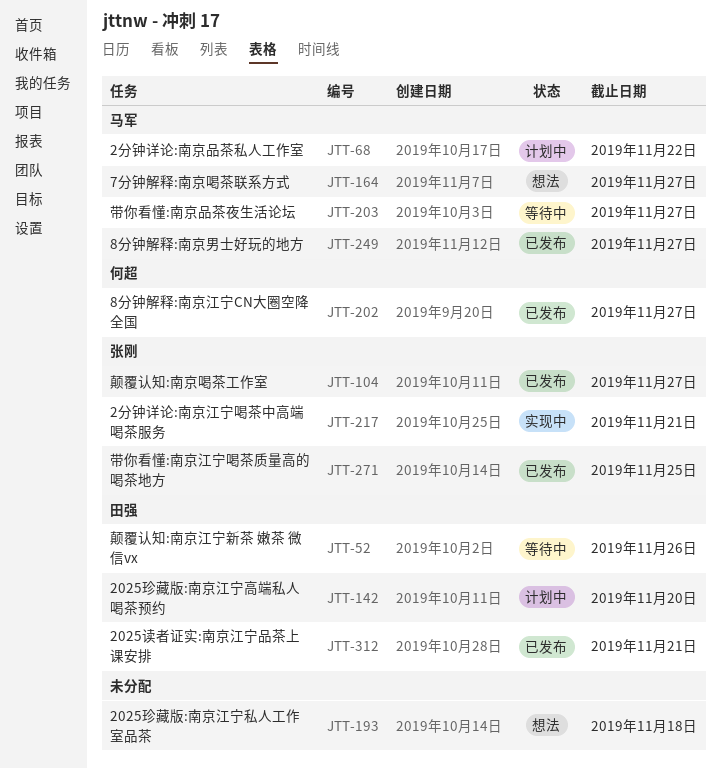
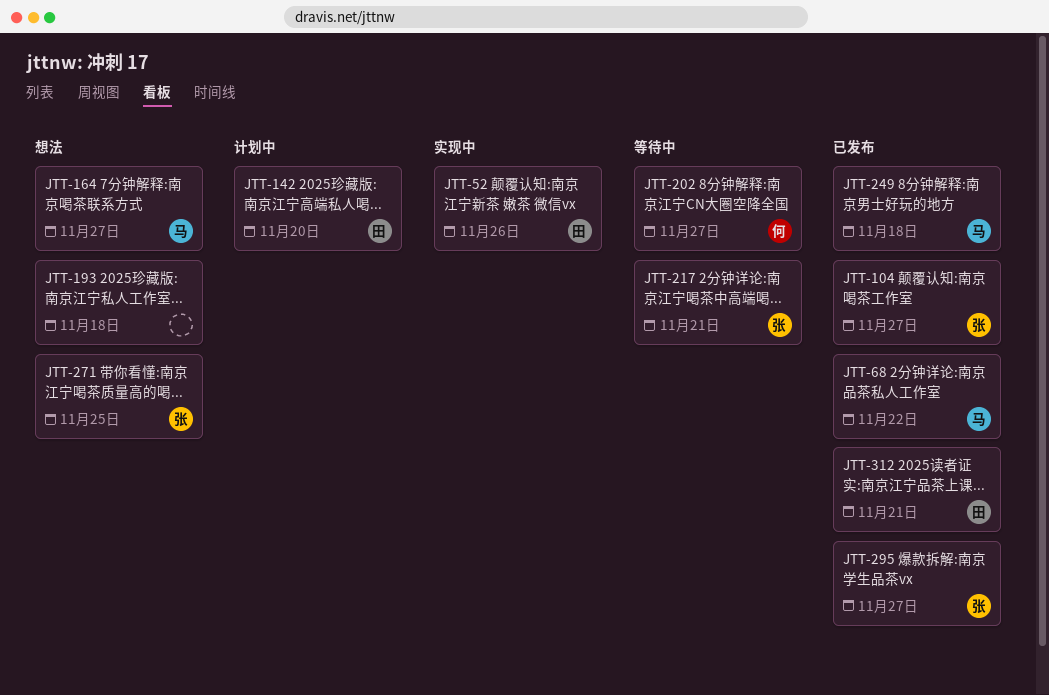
JTT-52, status: 等待中 -> 实现中
JTT-68, status: 计划中 -> 已发布
JTT-202, status: 已发布 -> 等待中
JTT-203: present -> none
JTT-217, status: 实现中 -> 等待中
JTT-249, due: Nov 27 -> Nov 18
JTT-271, status: 已发布 -> 想法
JTT-295: none -> present

